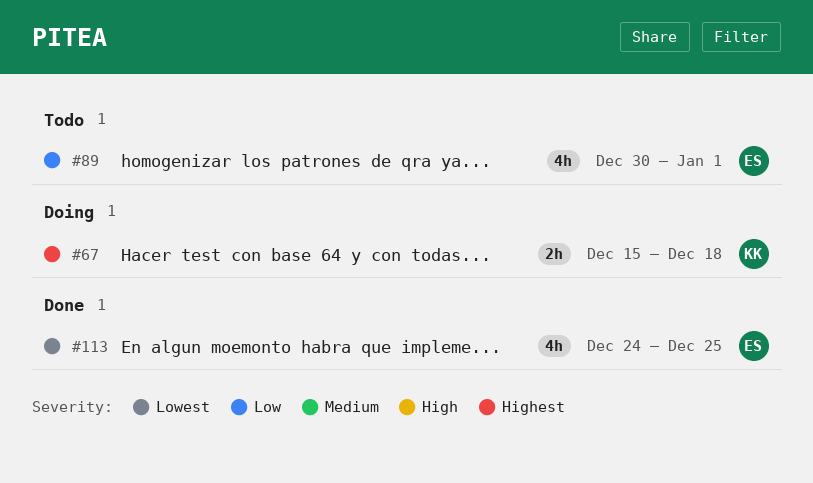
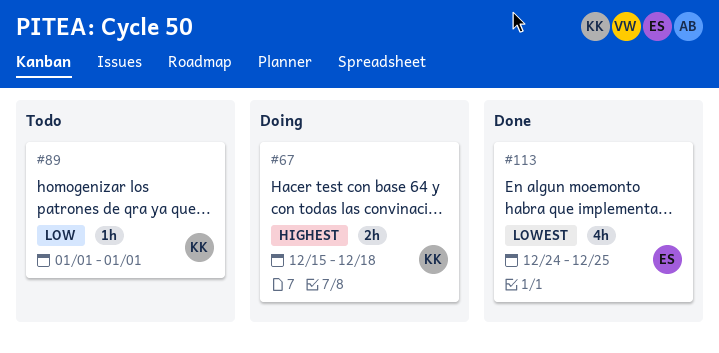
#89, owner: ES -> KK
#89, estimate: 4h -> 1h
#89, start: Dec 30 -> Jan 1

